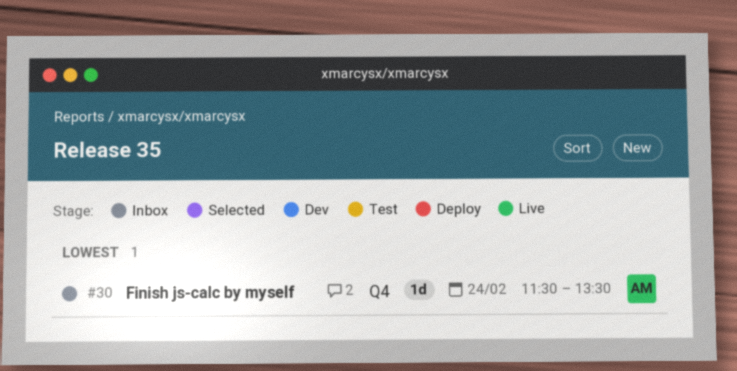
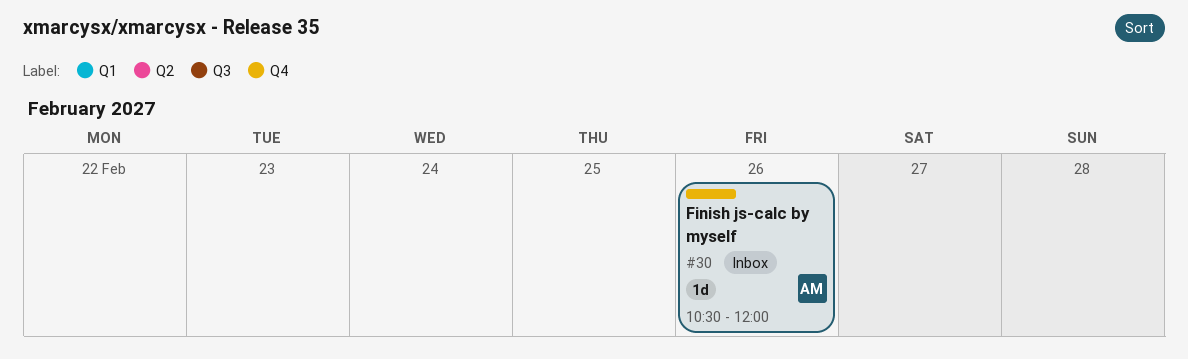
#30, day: Feb 24 -> Feb 26
#30, begins: 11:30 -> 10:30
#30, ends: 13:30 -> 12:00

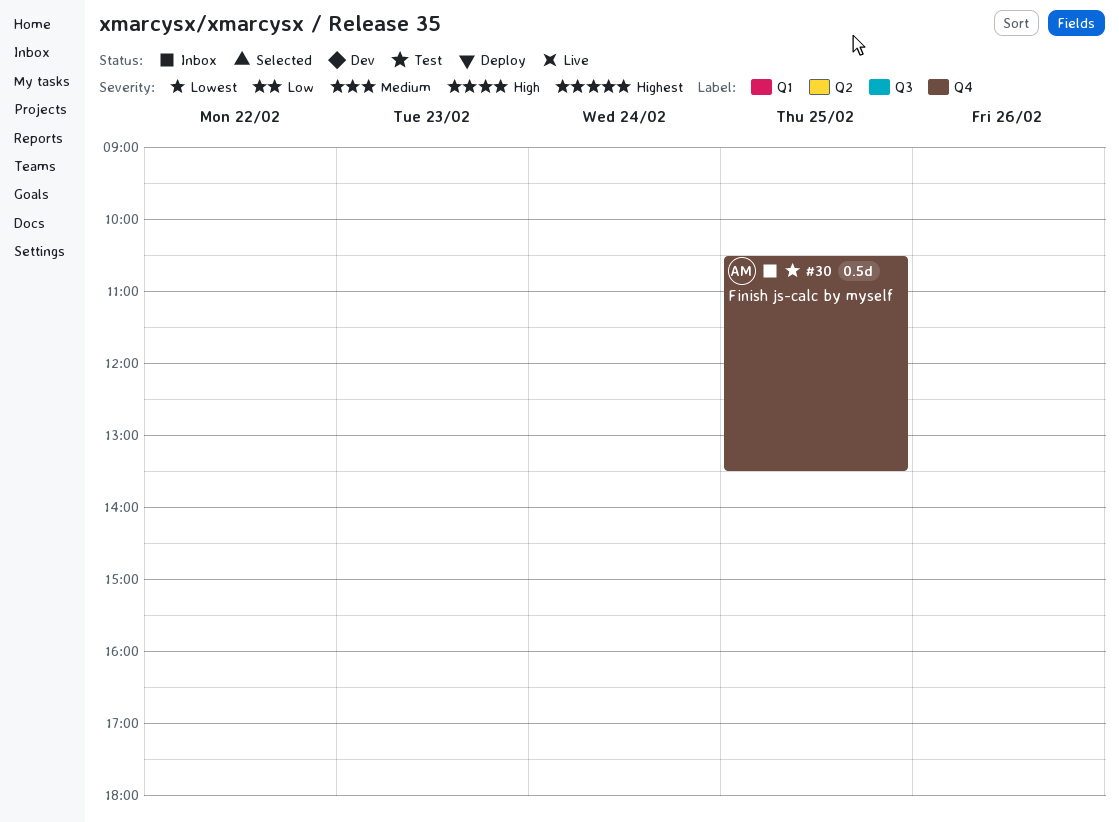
#30, estimate: 1d -> 0.5d
#30, day: Feb 26 -> Feb 25
#30, ends: 12:00 -> 13:30

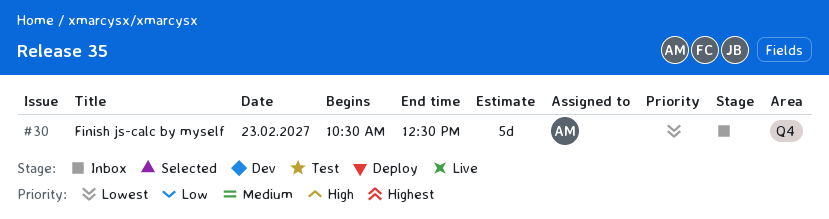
#30, estimate: 0.5d -> 5d
#30, day: Feb 25 -> Feb 23
#30, ends: 13:30 -> 12:30

